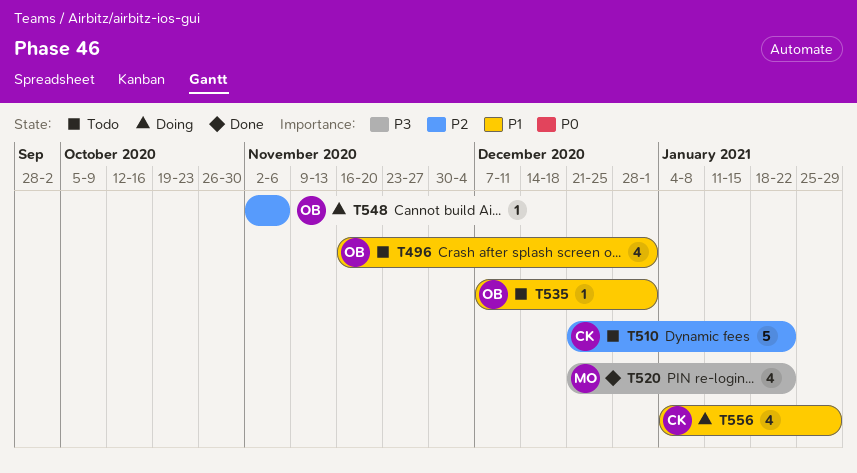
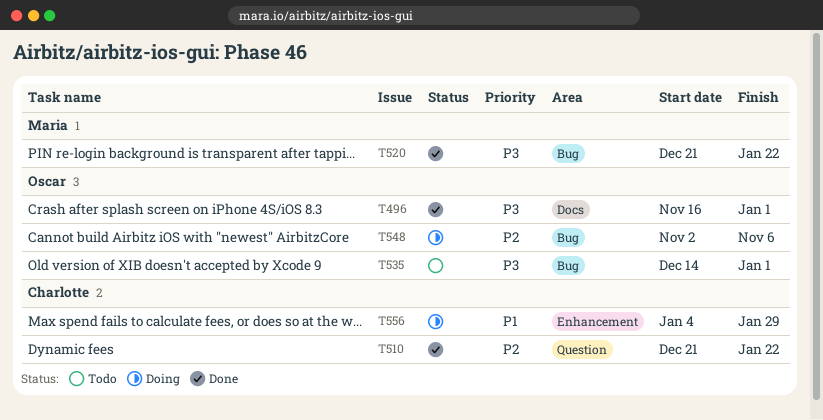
T496, status: Todo -> Done
T496, priority: P1 -> P3
T510, status: Todo -> Done
T535, priority: P1 -> P3
T535, start: Dec 7 -> Dec 14

